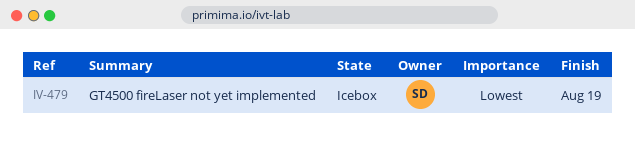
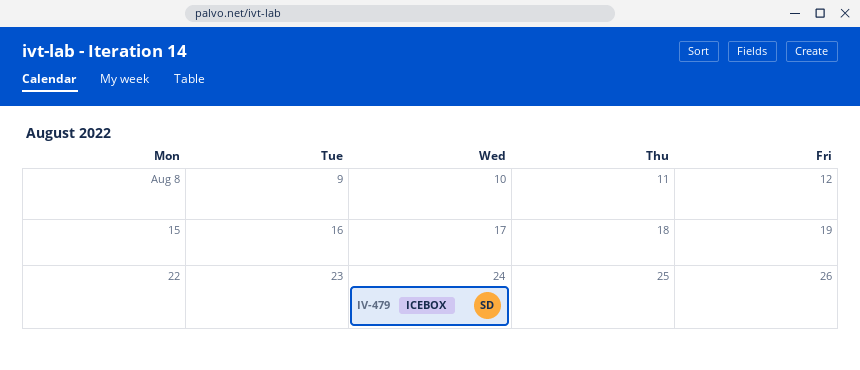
IV-479, due: Aug 19 -> Aug 24

